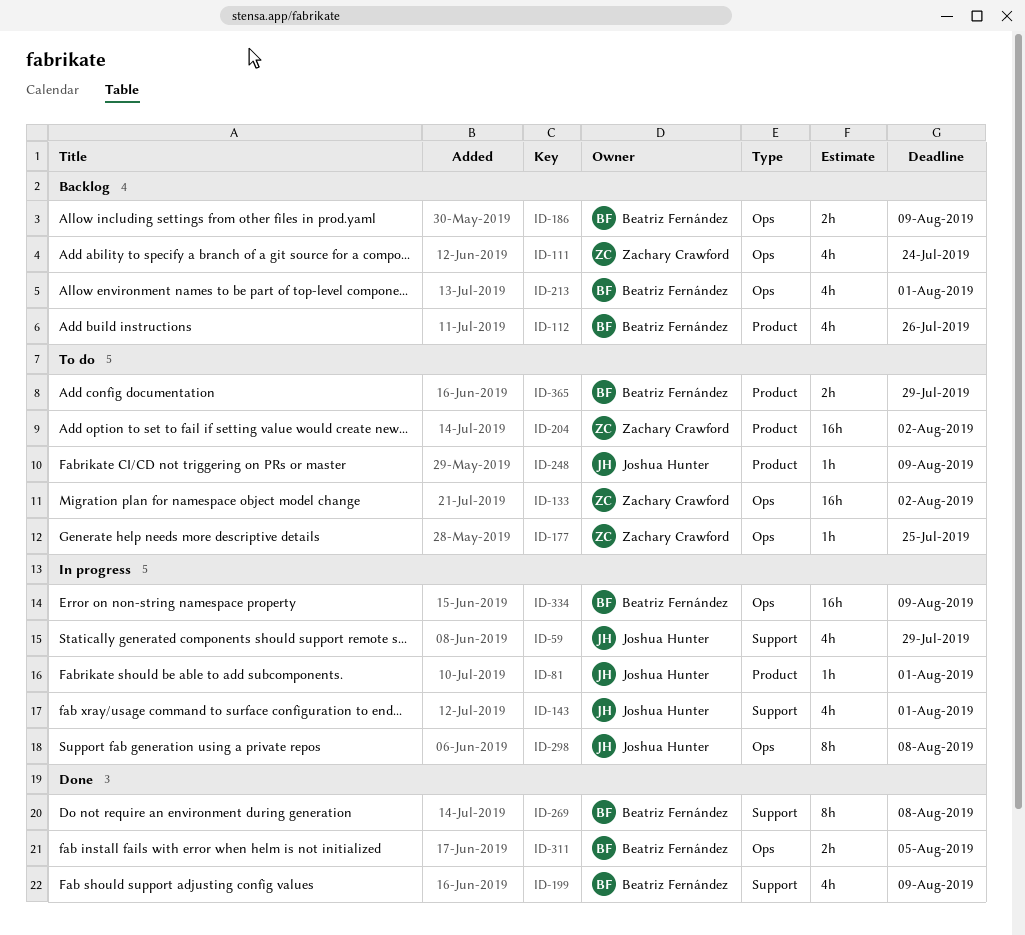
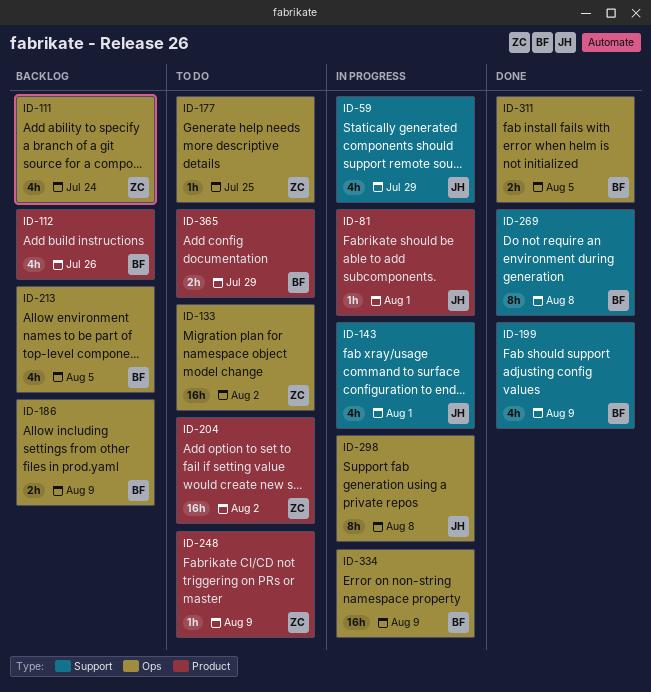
ID-213, due: Aug 1 -> Aug 5
ID-248, owner: Joshua Hunter -> Zachary Crawford

